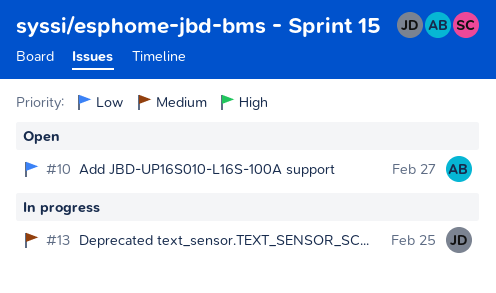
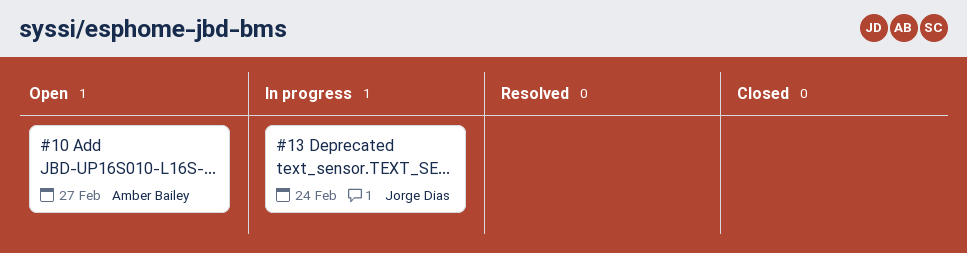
#13, due: Feb 25 -> Feb 24

